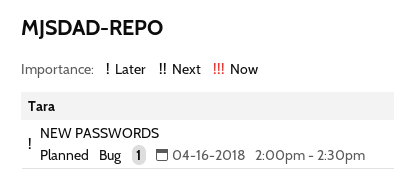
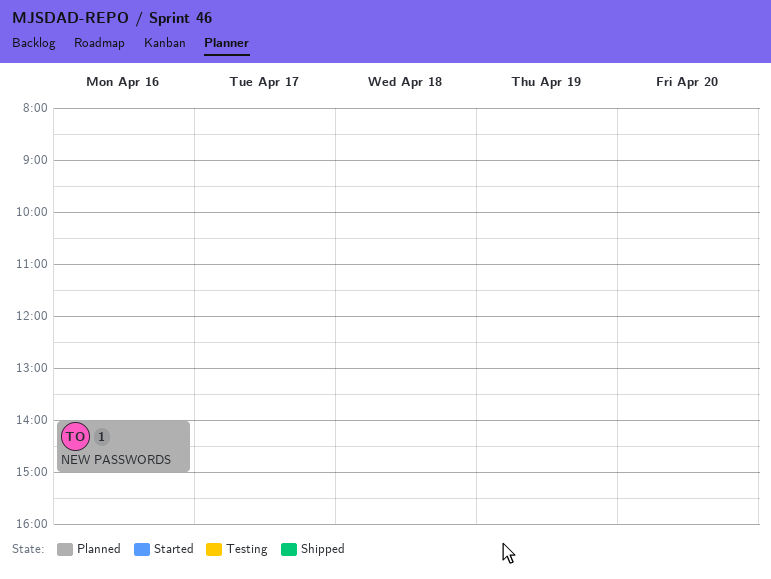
NEW PASSWORDS, ends: 14:30 -> 15:00

